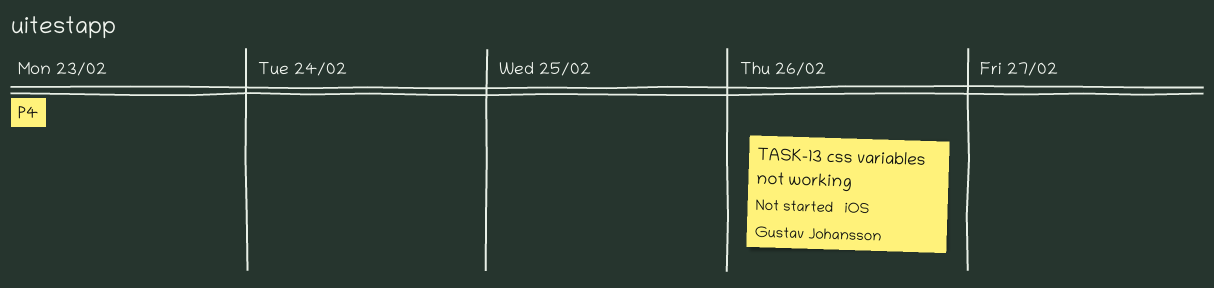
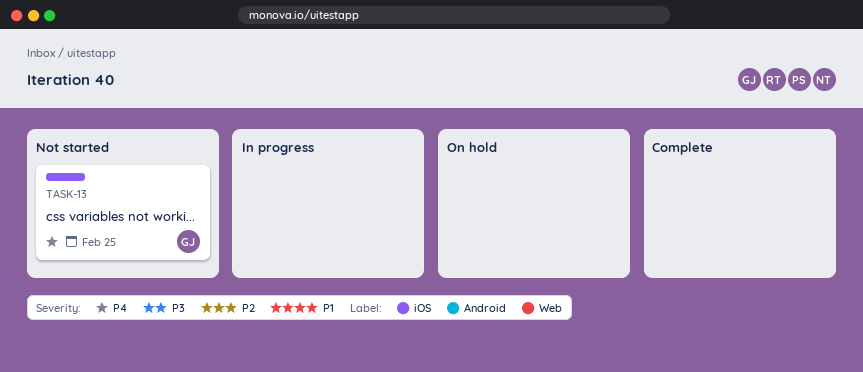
TASK-13, due: Feb 26 -> Feb 25

